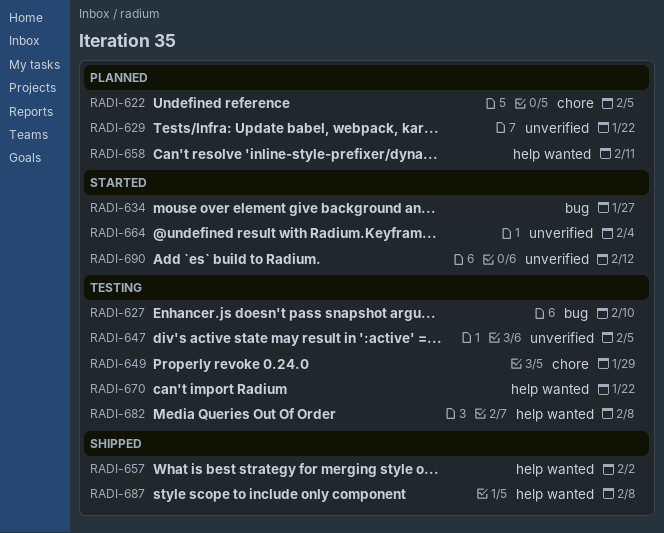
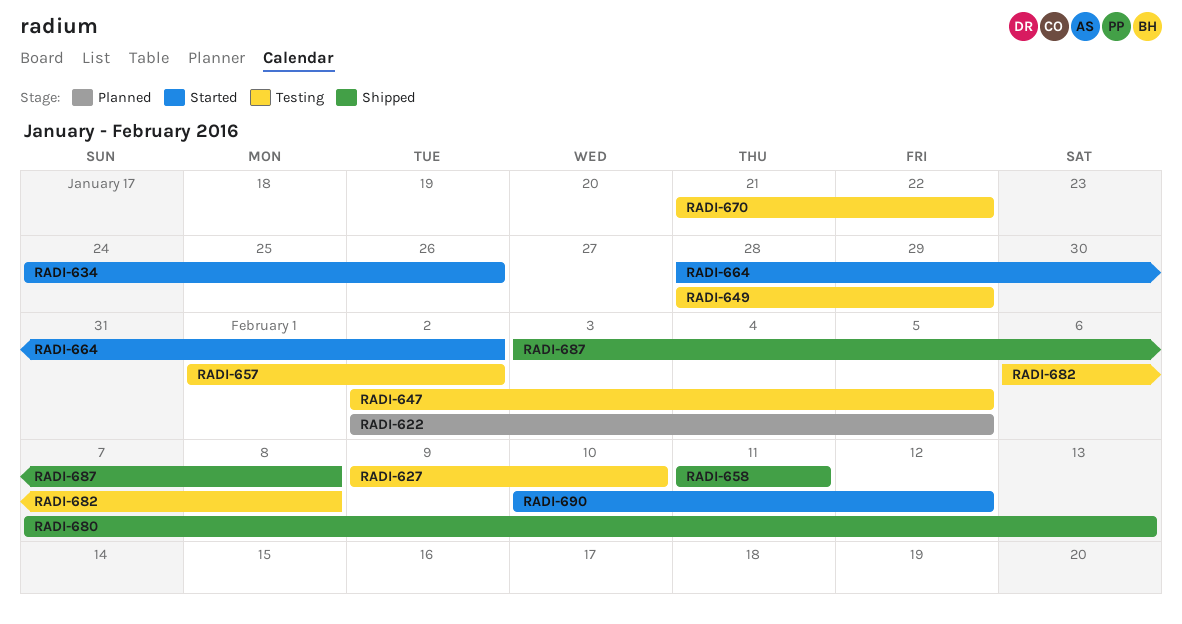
RADI-629: present -> none
RADI-634, due: Jan 27 -> Jan 26
RADI-657, status: Shipped -> Testing
RADI-658, status: Planned -> Shipped
RADI-664, due: Feb 4 -> Feb 2
RADI-680: none -> present

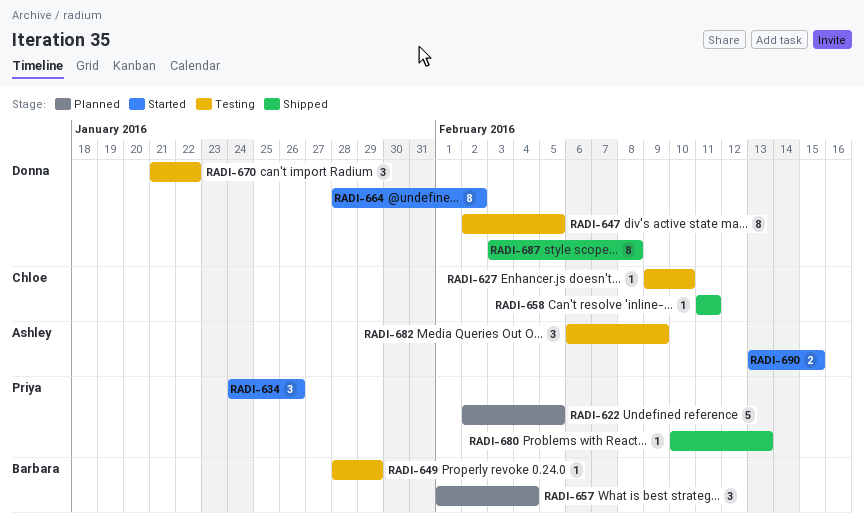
RADI-657, status: Testing -> Planned
RADI-657, due: Feb 2 -> Feb 4
RADI-680, start: Feb 7 -> Feb 10
RADI-682, due: Feb 8 -> Feb 9
RADI-690, start: Feb 10 -> Feb 13
RADI-690, due: Feb 12 -> Feb 15

